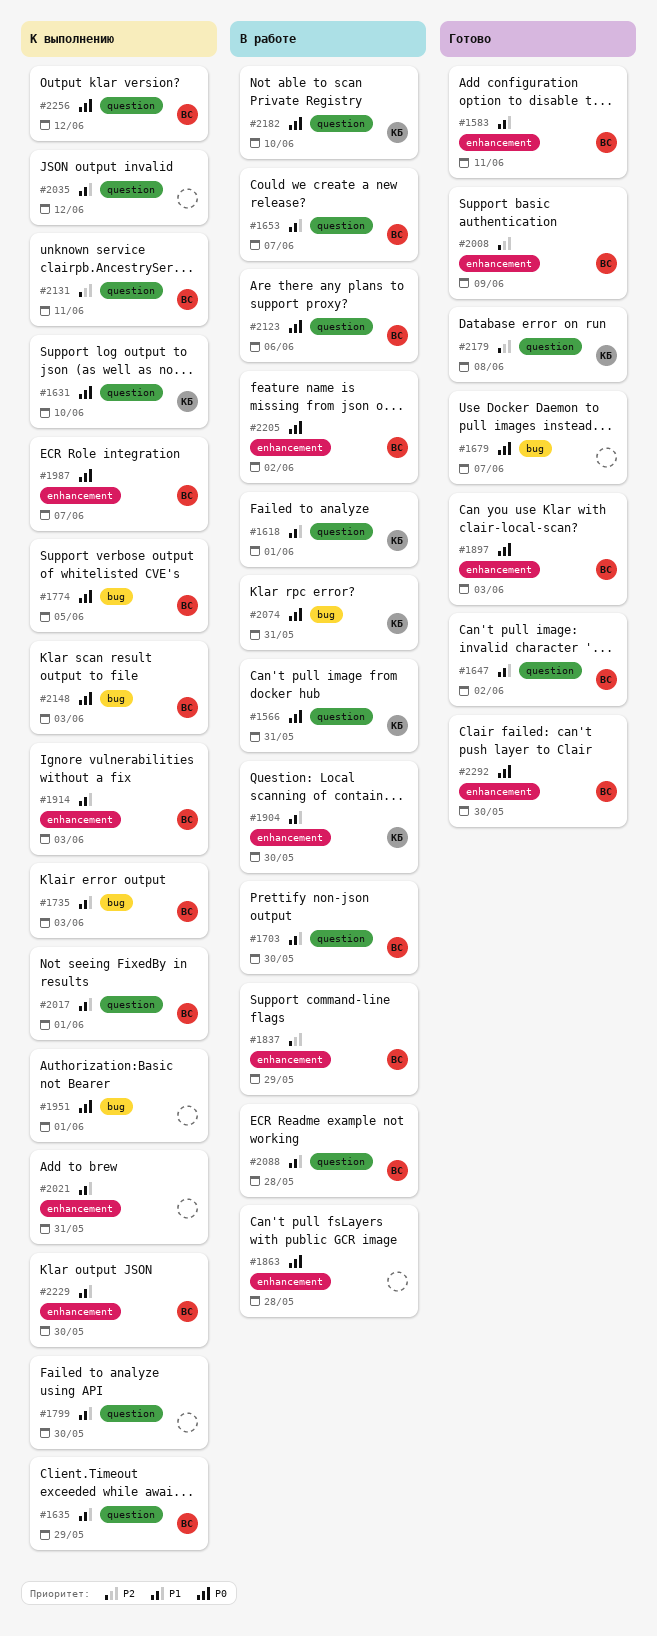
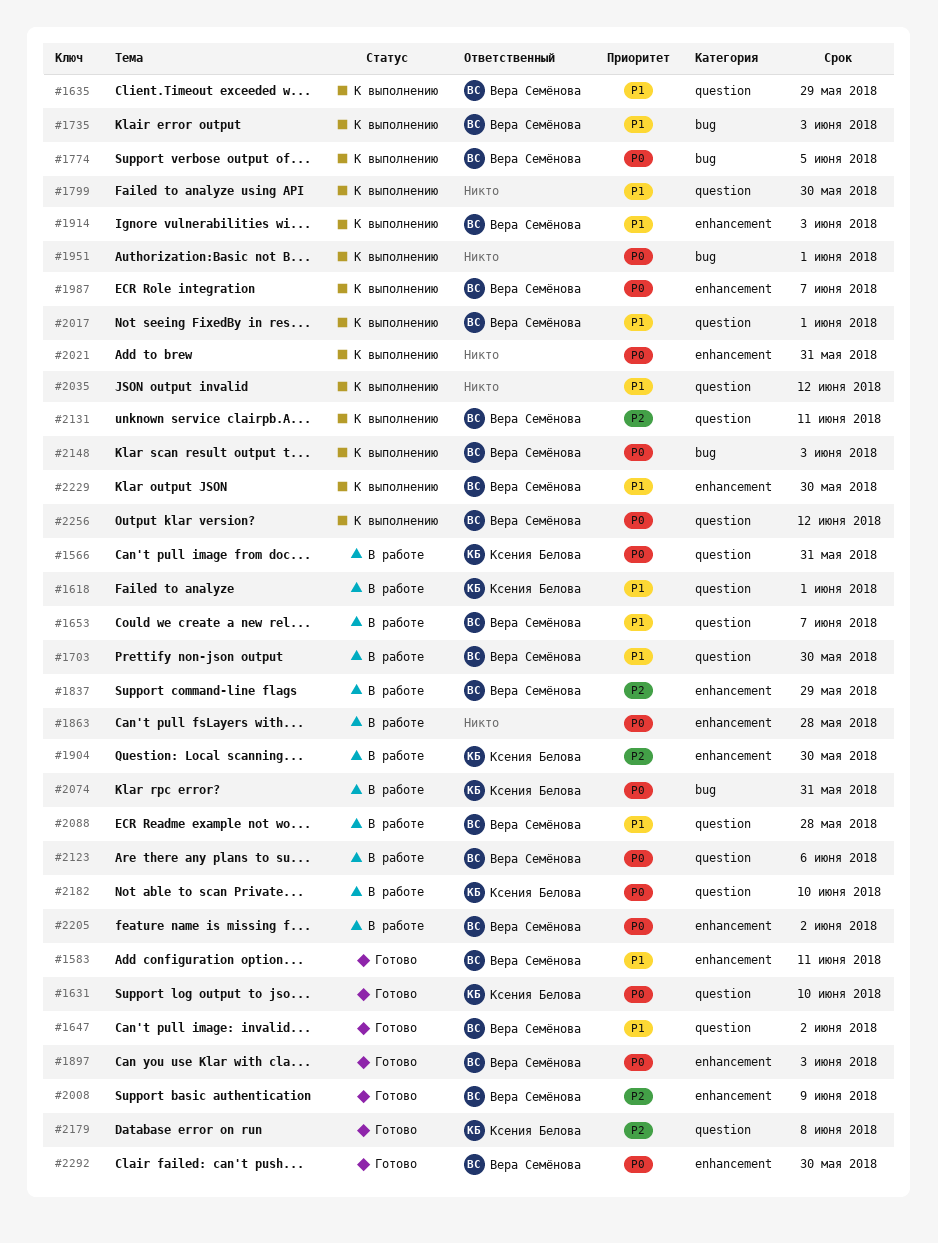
#1631, status: К выполнению -> Готово
#1679: present -> none
#1904, priority: P1 -> P2
#2021, priority: P1 -> P0

